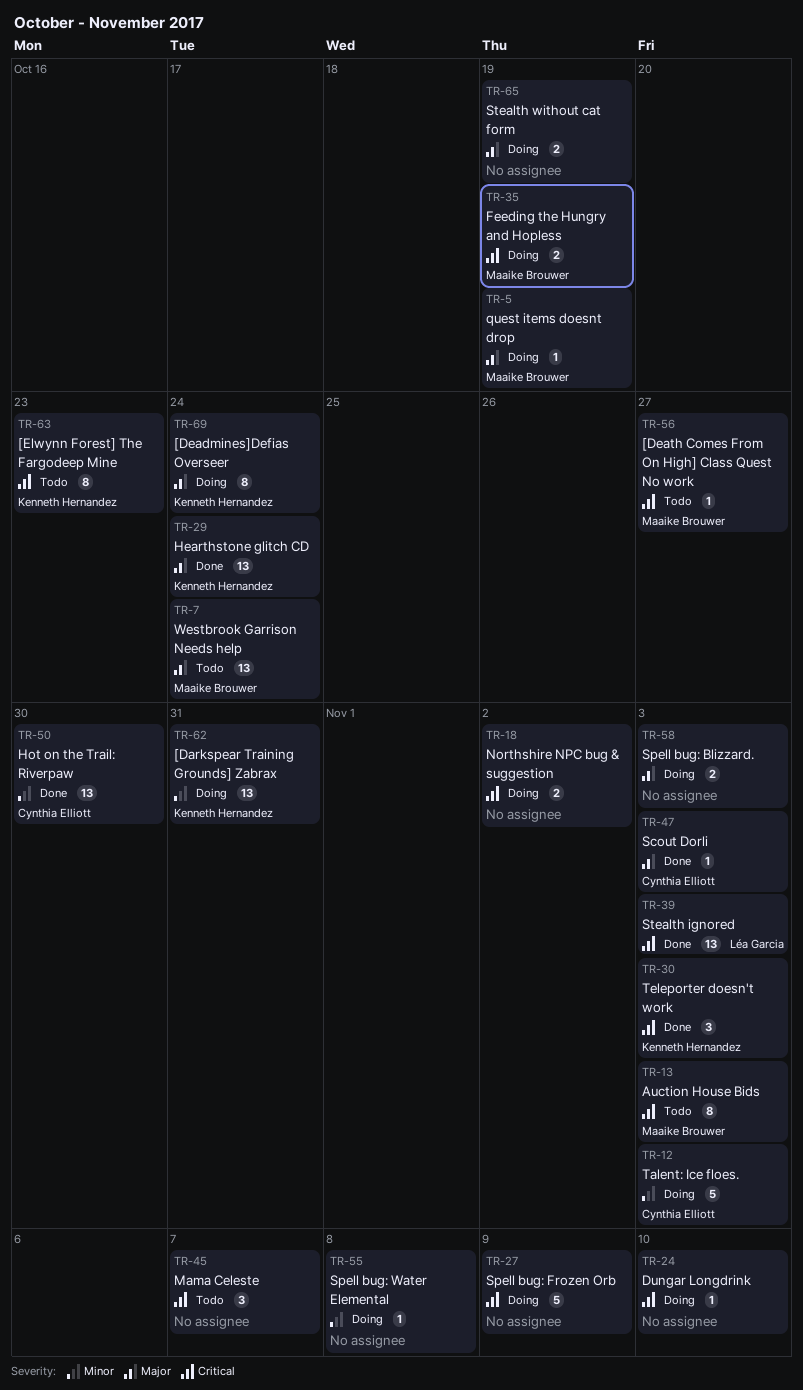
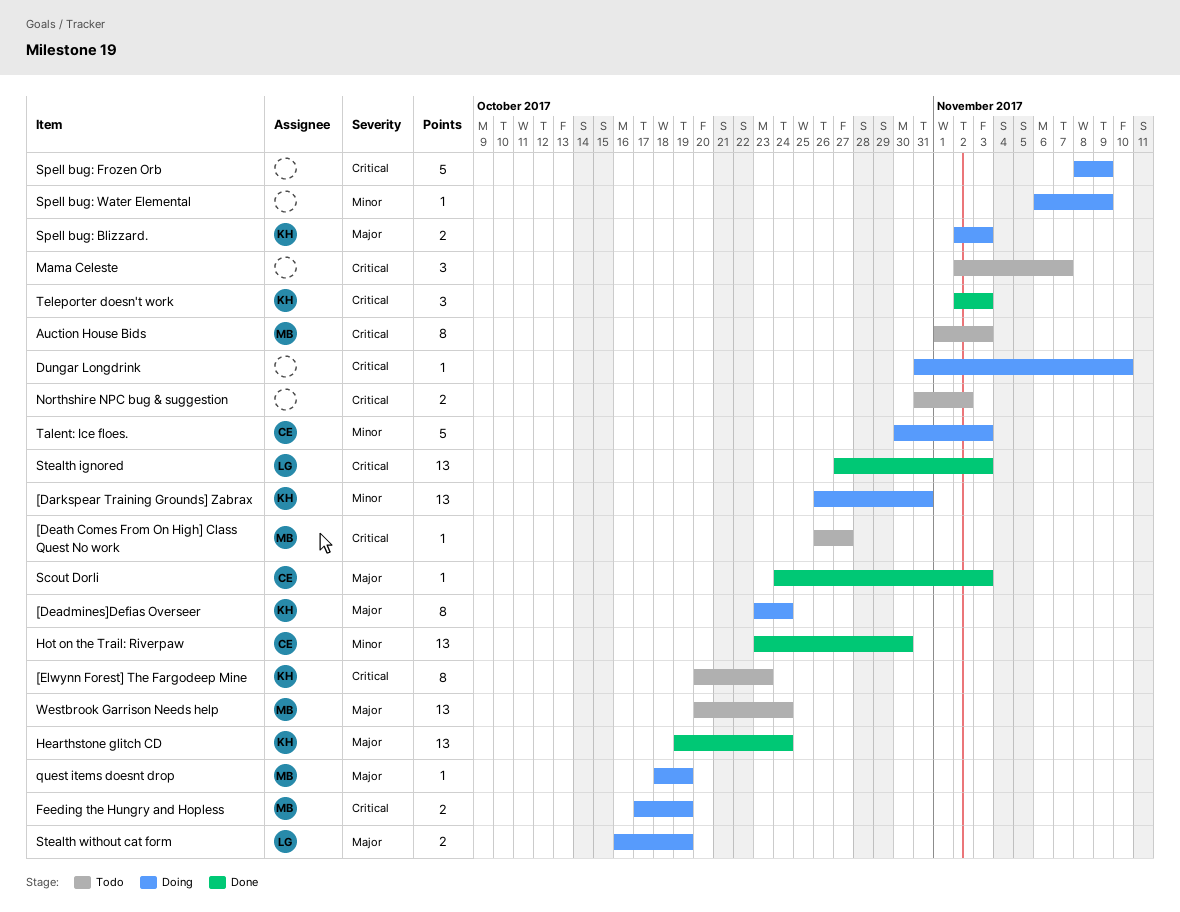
Northshire NPC bug & suggestion, status: Doing -> Todo
Spell bug: Blizzard., owner: none -> Kenneth Hernandez
Spell bug: Water Elemental, due: Nov 8 -> Nov 9
Stealth without cat form, owner: none -> Léa Garcia

